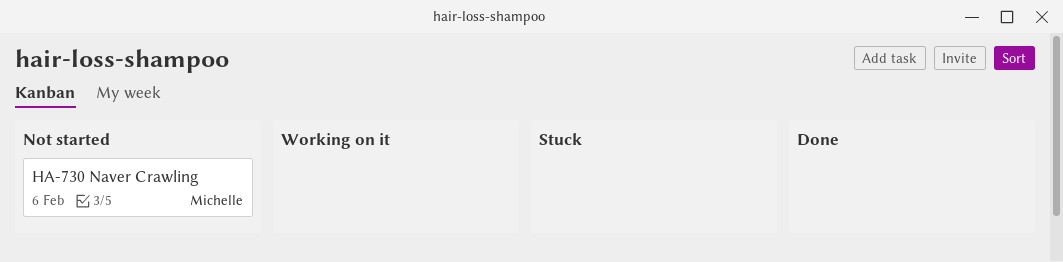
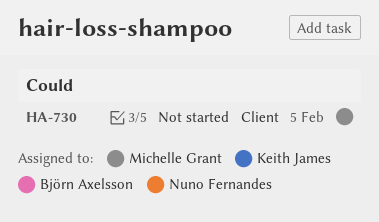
HA-730, due: Feb 6 -> Feb 5

